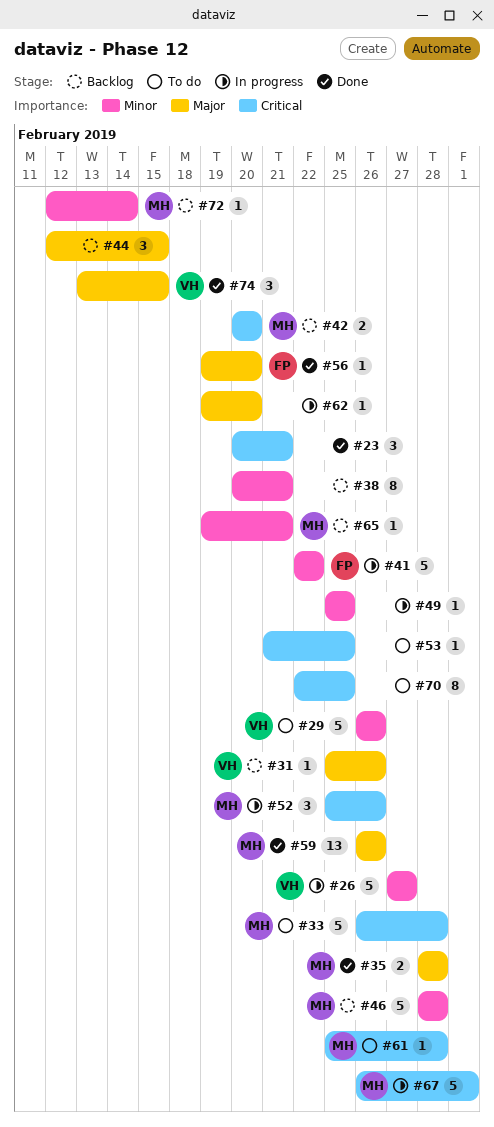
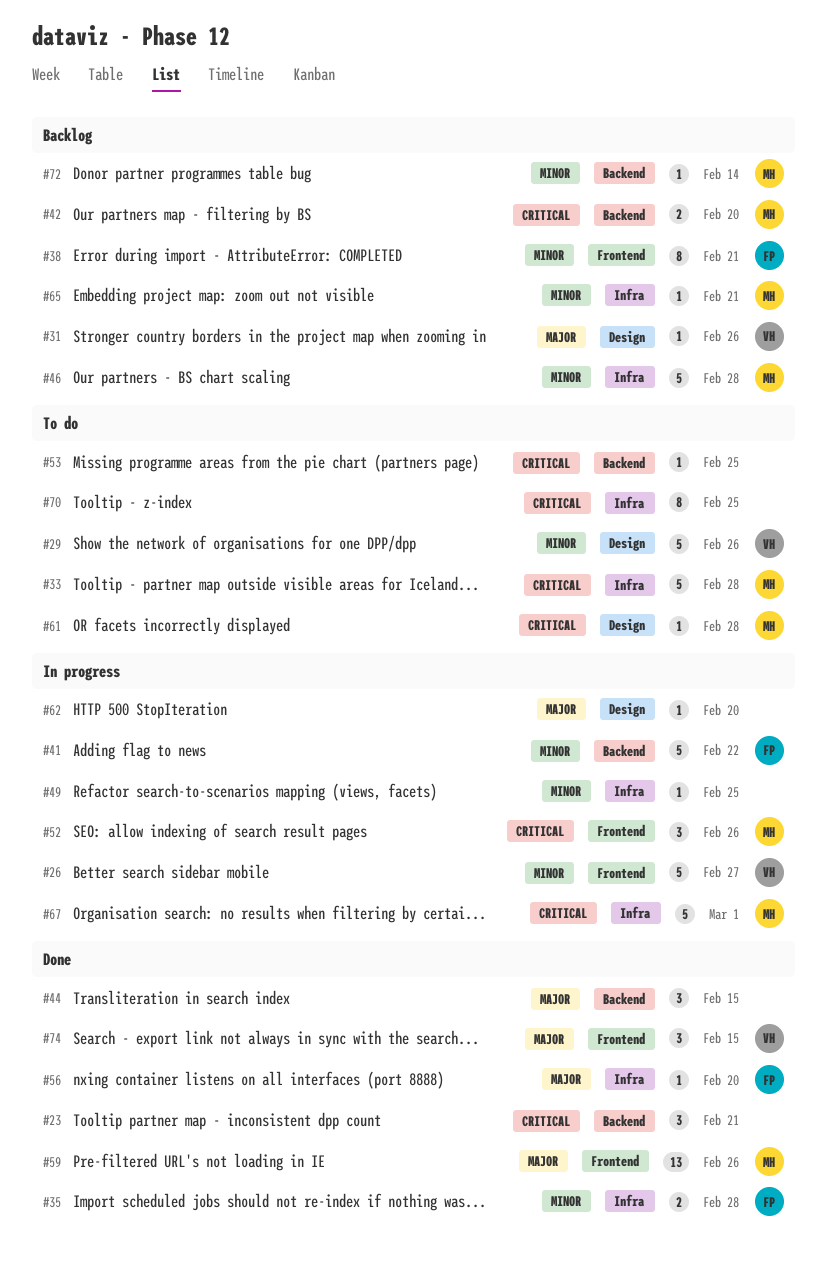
#35, owner: MH -> FP
#35, priority: Major -> Minor
#38, owner: none -> FP
#44, status: Backlog -> Done

